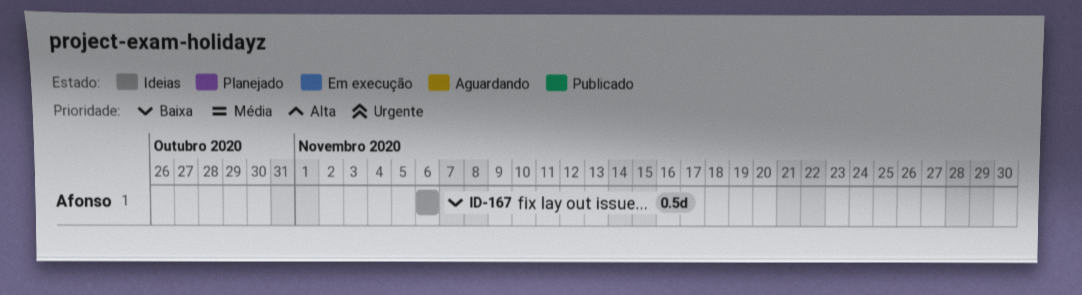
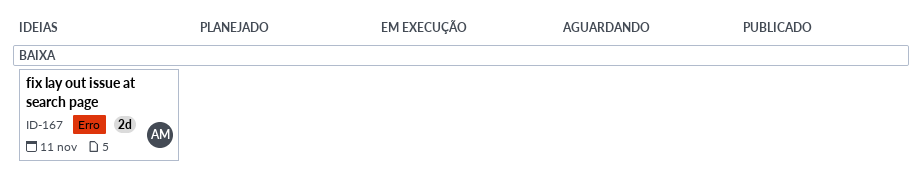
ID-167, estimate: 0.5d -> 2d
ID-167, due: Nov 6 -> Nov 11

